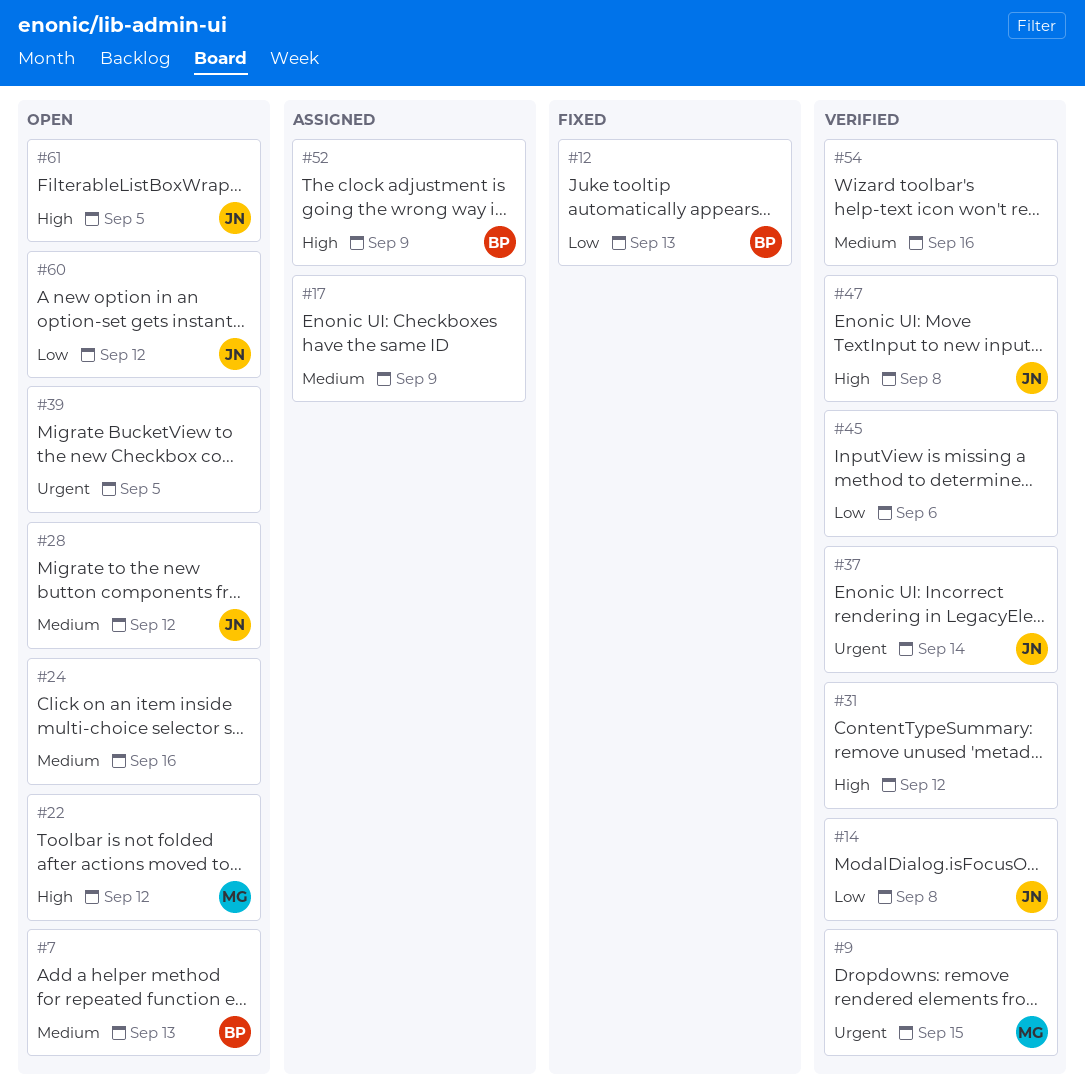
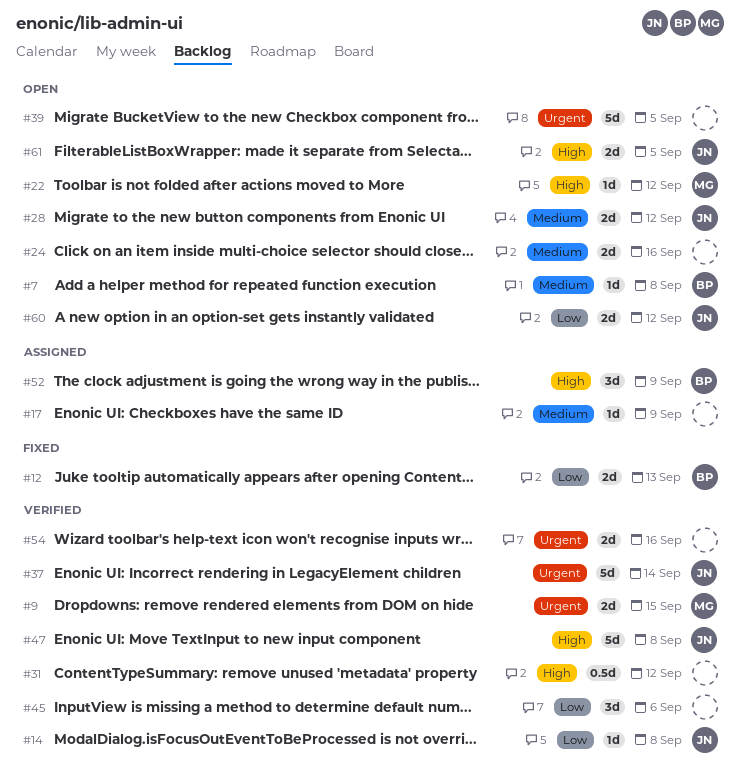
#7, due: Sep 13 -> Sep 8
#54, priority: Medium -> Urgent

